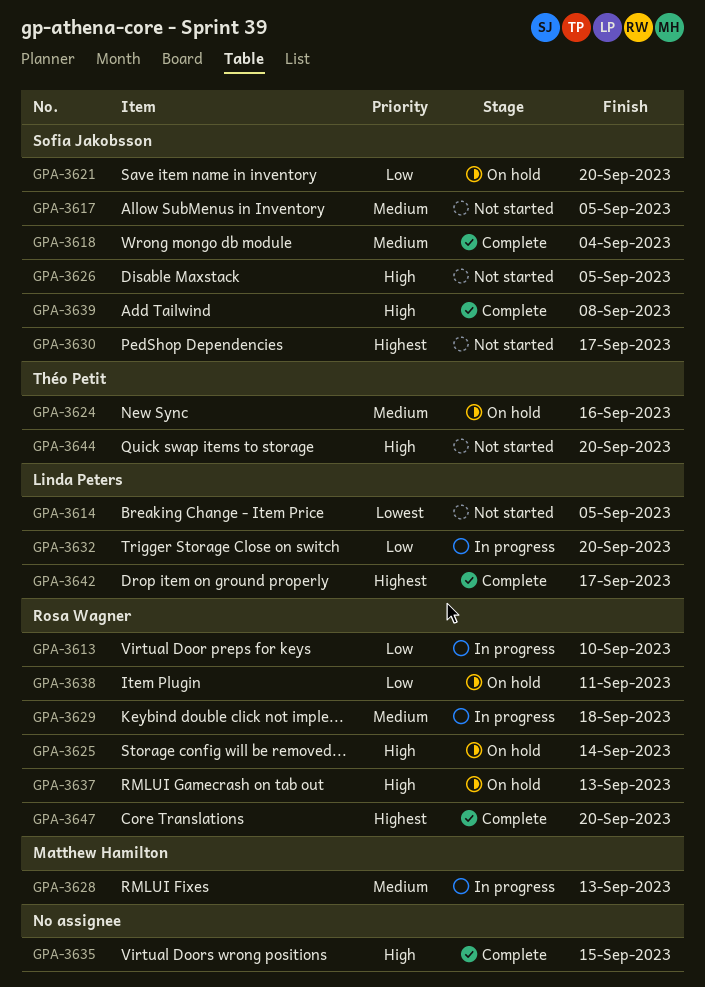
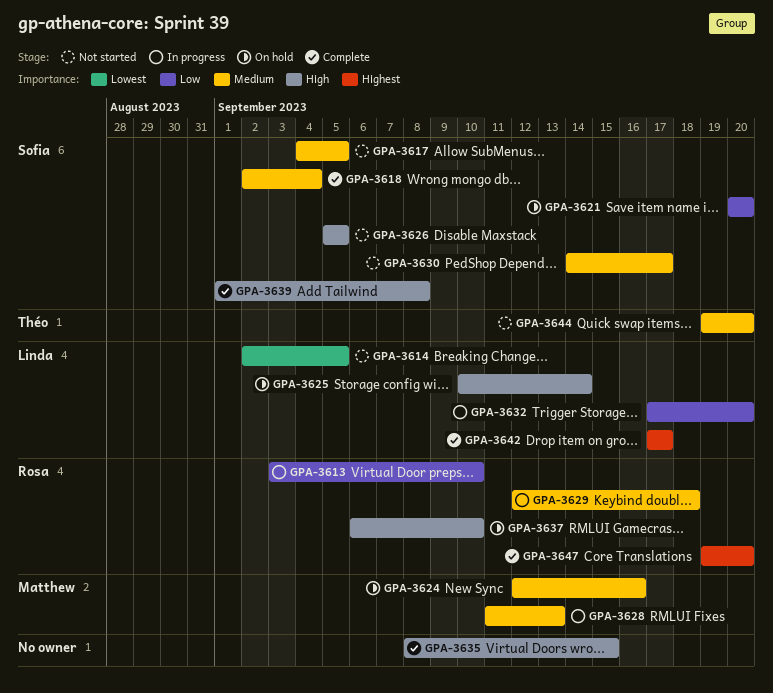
GPA-3624, owner: Théo Petit -> Matthew Hamilton
GPA-3625, owner: Rosa Wagner -> Linda Peters
GPA-3630, priority: Highest -> Medium
GPA-3637, due: Sep 13 -> Sep 10
GPA-3638: present -> none
GPA-3644, priority: High -> Medium

